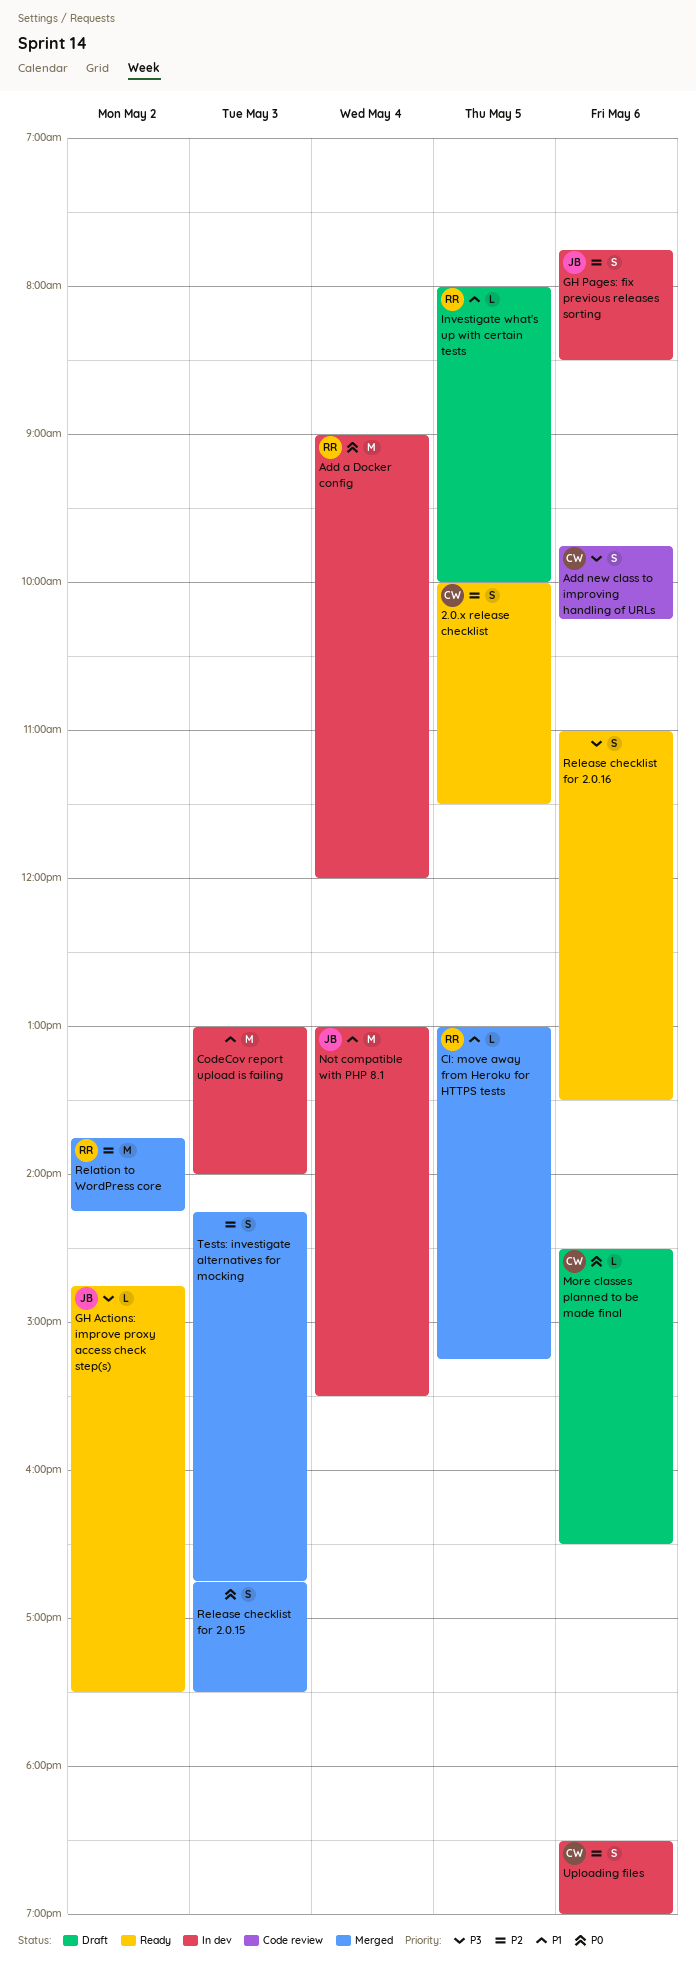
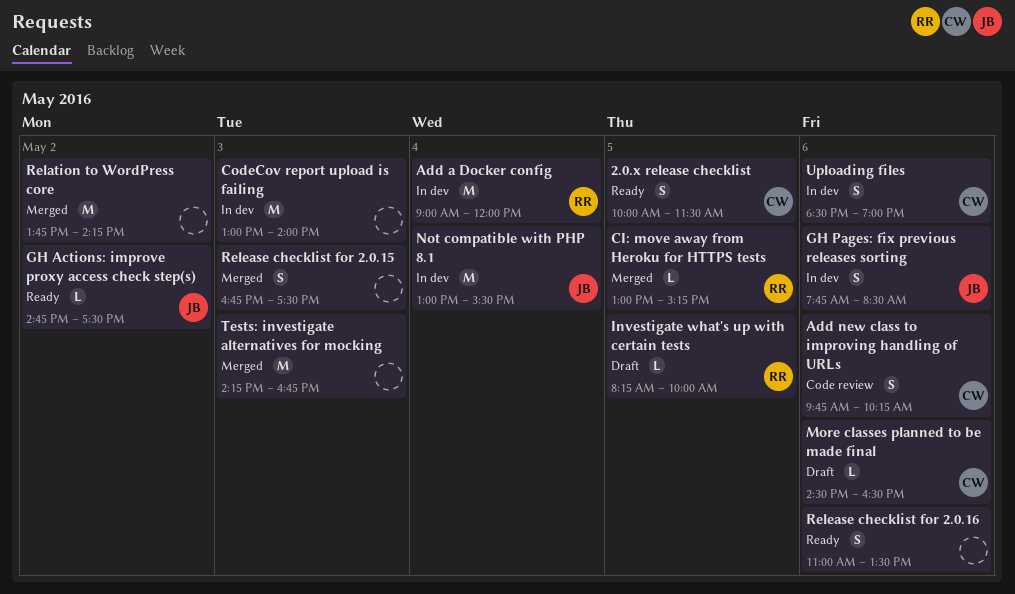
Investigate what's up with certain tests, begins: 08:00 -> 08:15
Relation to WordPress core, owner: RR -> none
Tests: investigate alternatives for mocking, estimate: S -> M

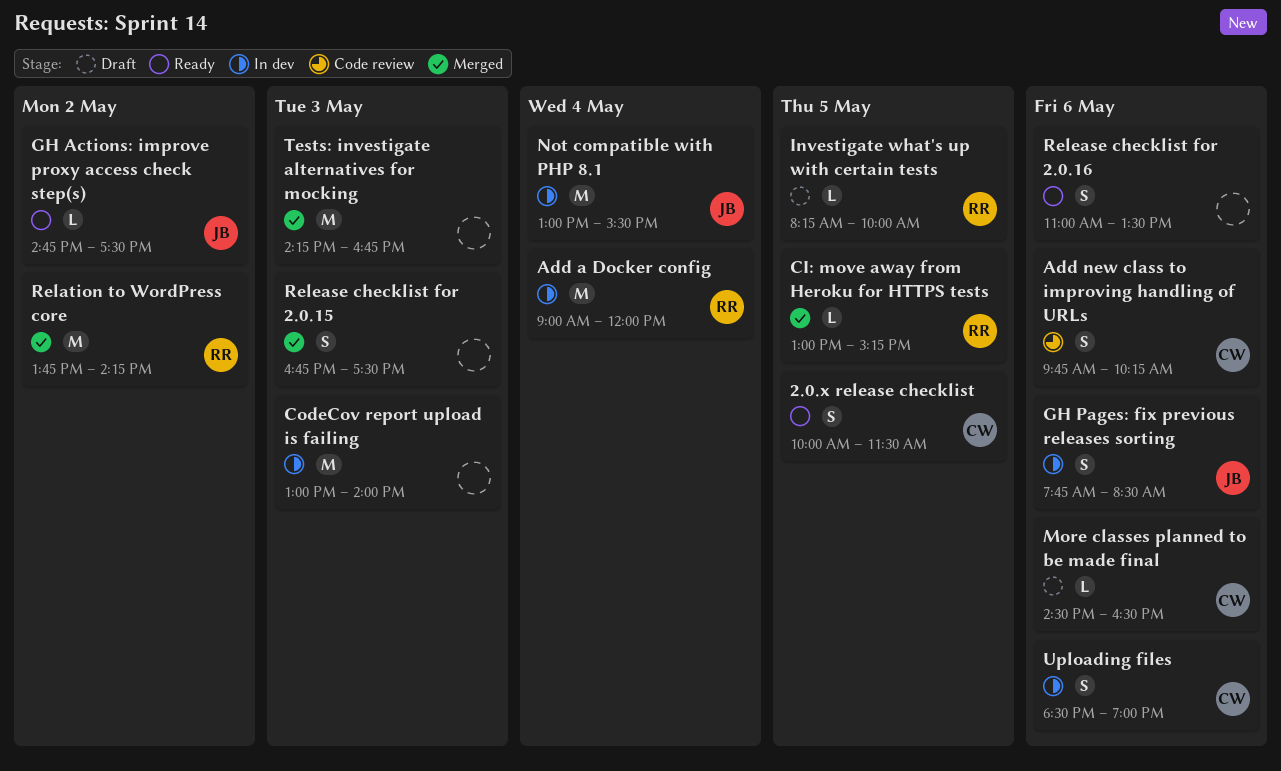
Relation to WordPress core, owner: none -> RR

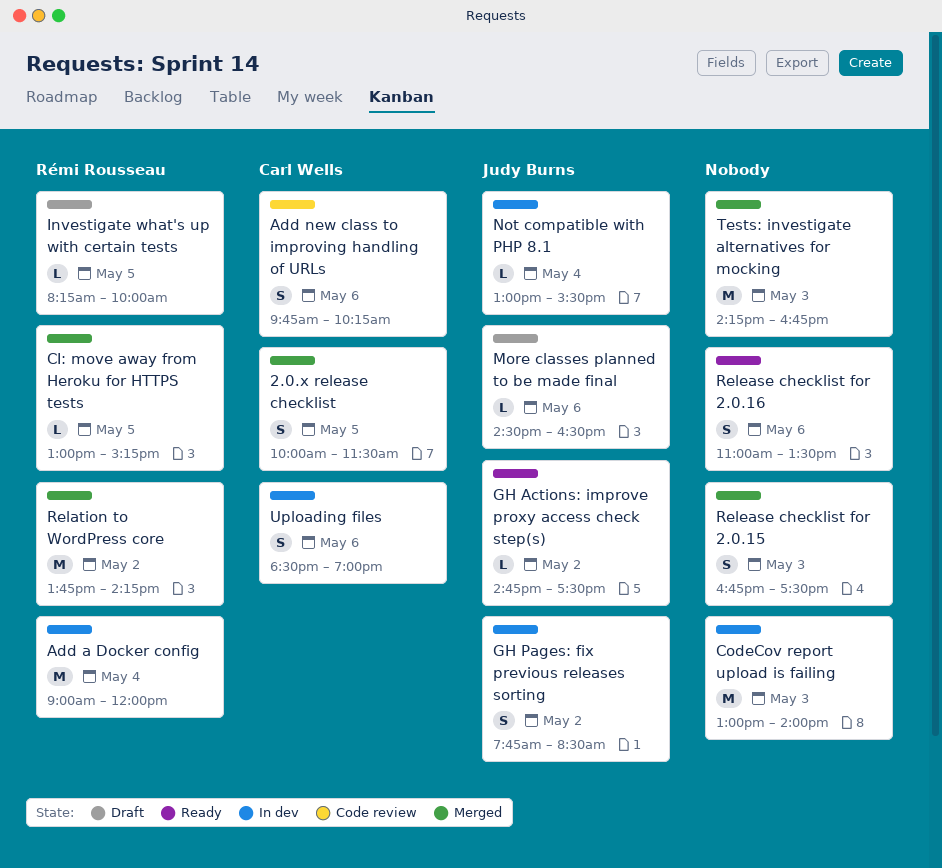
2.0.x release checklist, status: Ready -> Merged
GH Pages: fix previous releases sorting, day: May 6 -> May 2
More classes planned to be made final, owner: Carl Wells -> Judy Burns
Not compatible with PHP 8.1, estimate: M -> L

